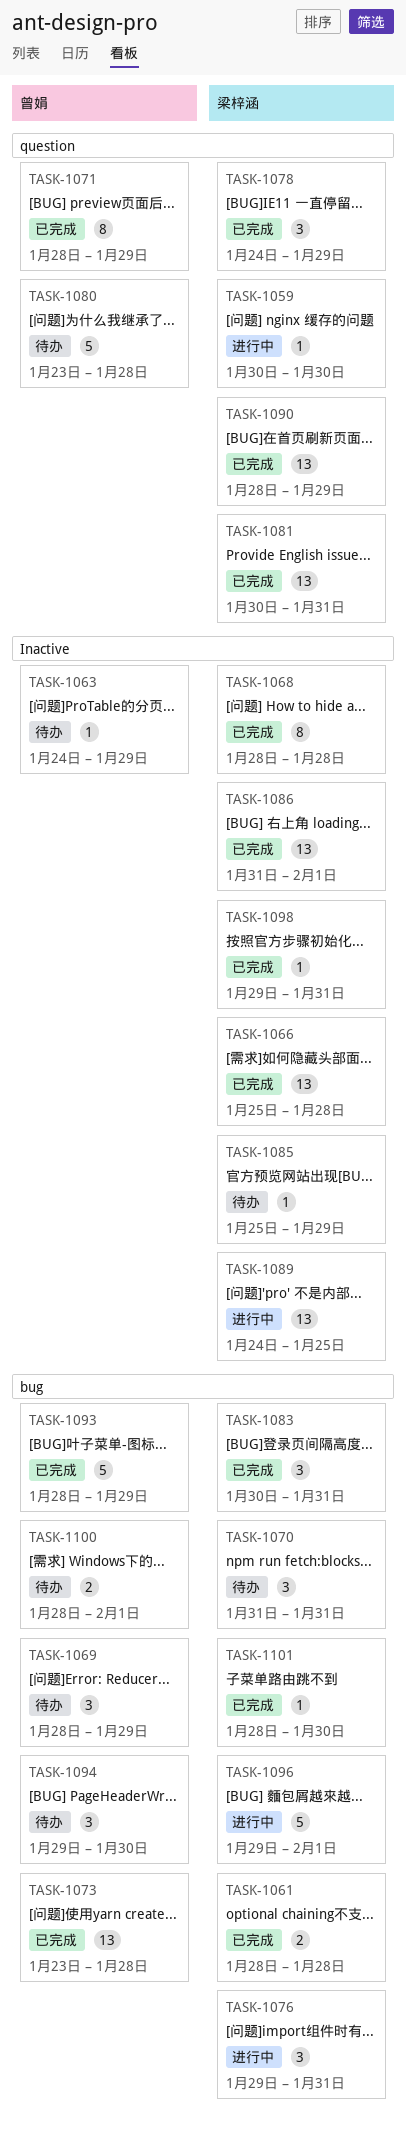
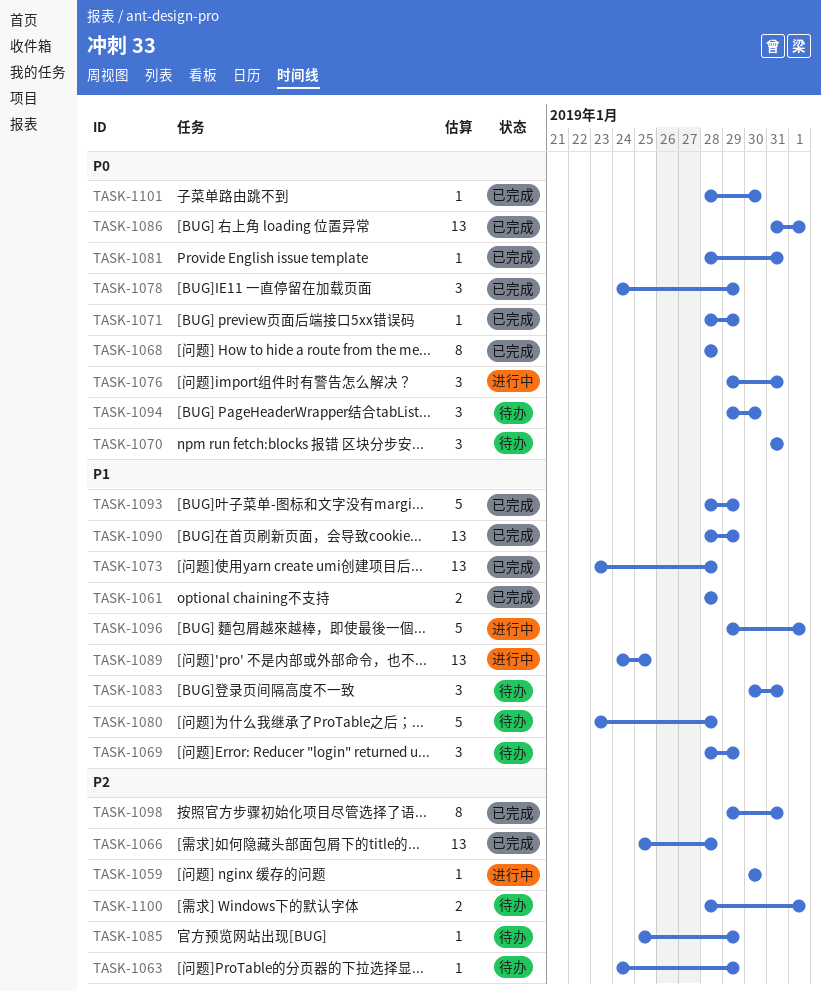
TASK-1071, estimate: 8 -> 1
TASK-1081, estimate: 13 -> 1
TASK-1081, start: Jan 30 -> Jan 28
TASK-1083, status: 已完成 -> 待办
TASK-1098, estimate: 1 -> 8

